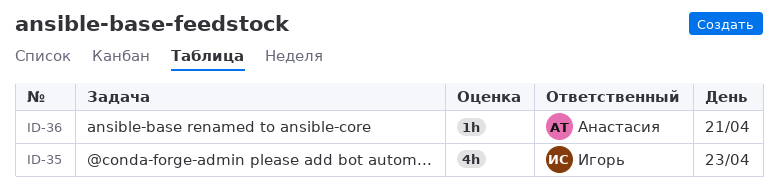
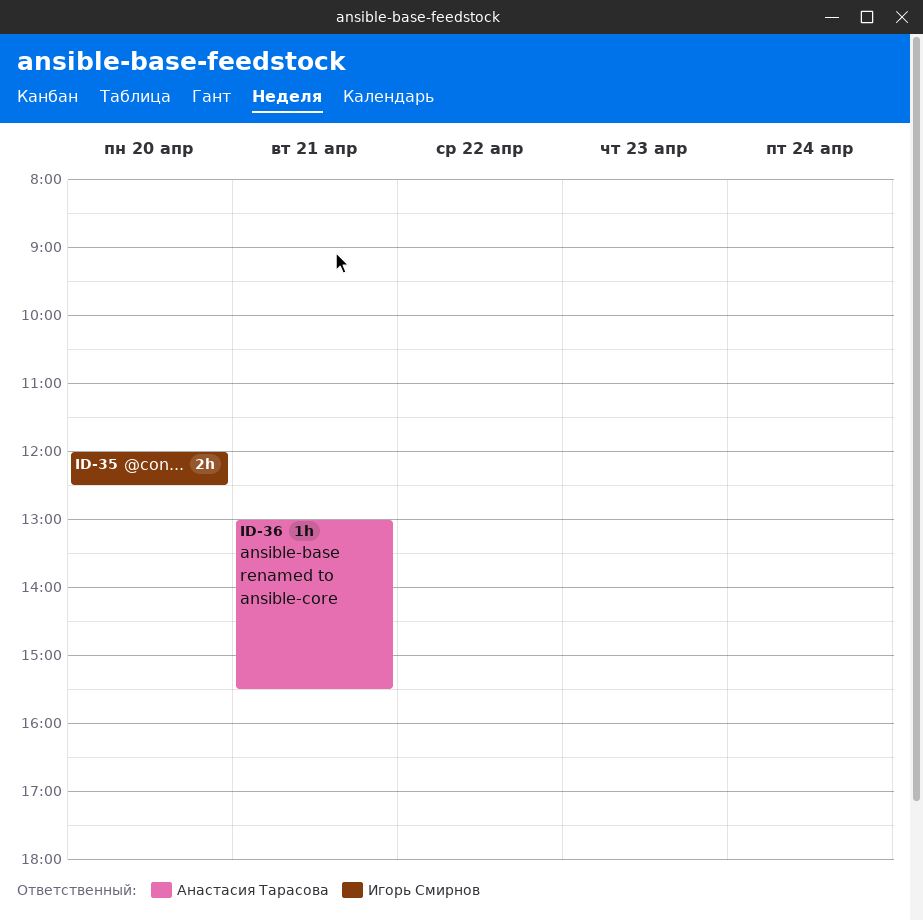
ID-35, estimate: 4h -> 2h
ID-35, day: Apr 23 -> Apr 20

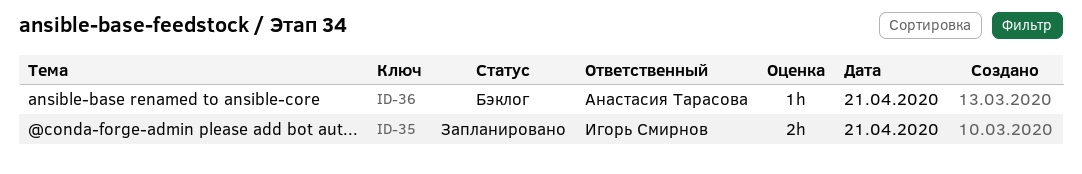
ID-35, day: Apr 20 -> Apr 21

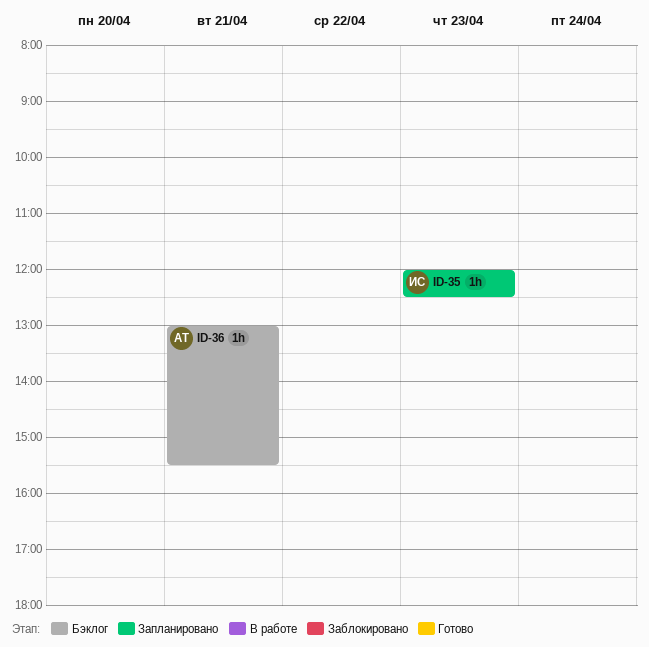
ID-35, estimate: 2h -> 1h
ID-35, day: Apr 21 -> Apr 23

